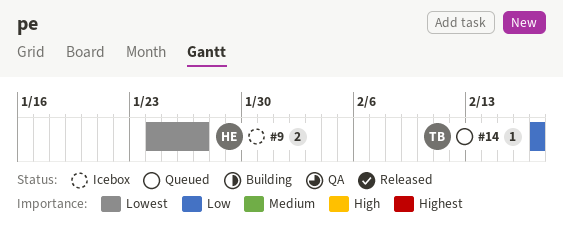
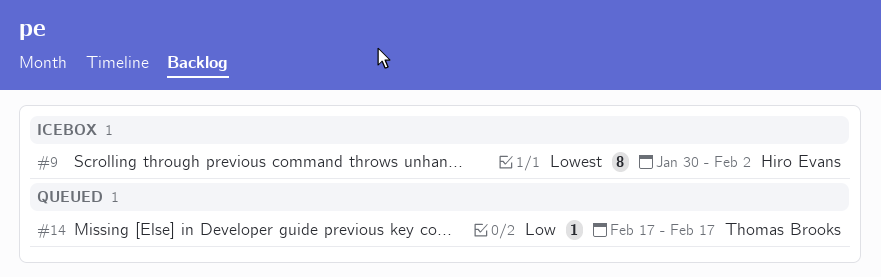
#9, estimate: 2 -> 8
#9, start: Jan 24 -> Jan 30
#9, due: Jan 27 -> Feb 2

